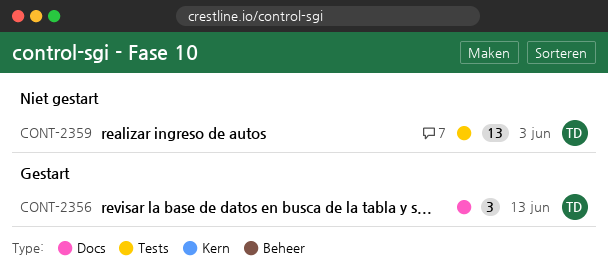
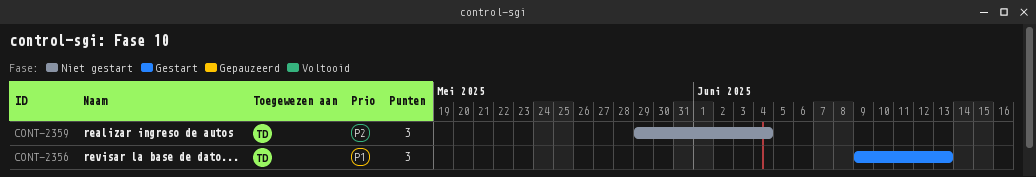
CONT-2359, estimate: 13 -> 3
CONT-2359, due: Jun 3 -> Jun 4

